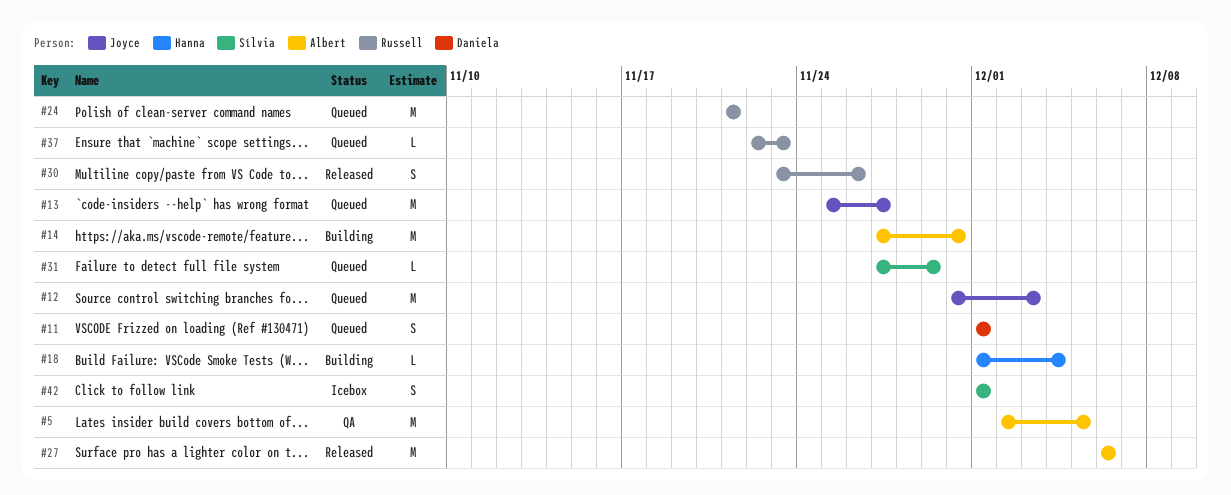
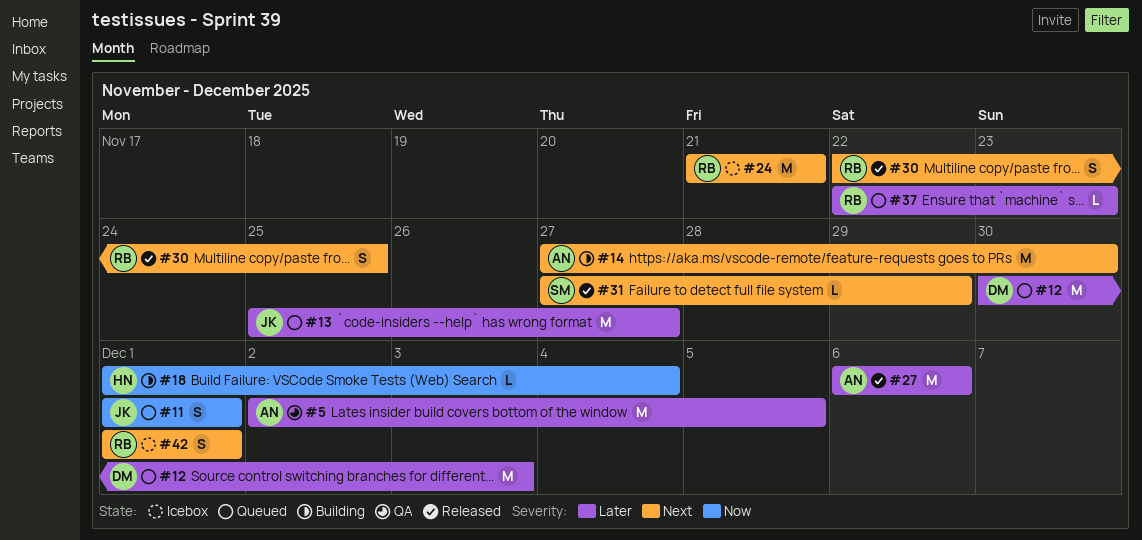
#11, owner: Daniela -> Joyce
#12, owner: Joyce -> Daniela
#24, status: Queued -> Icebox
#30, start: Nov 23 -> Nov 22
#30, due: Nov 26 -> Nov 25
#31, status: Queued -> Released
#42, owner: Sílvia -> Russell

